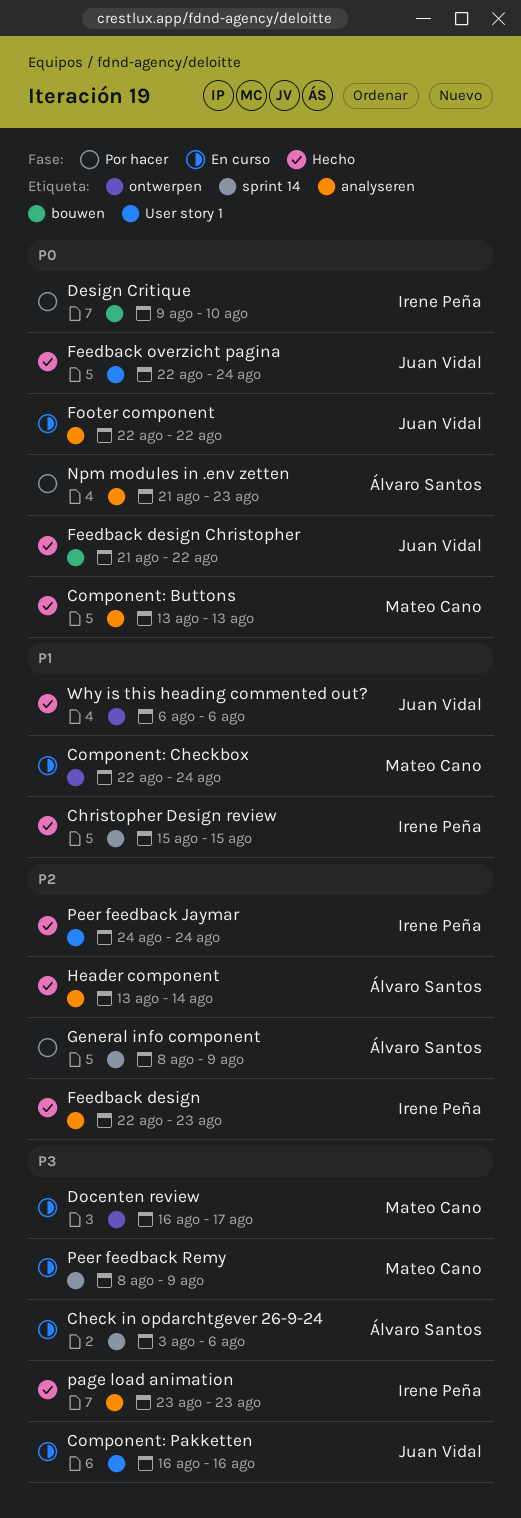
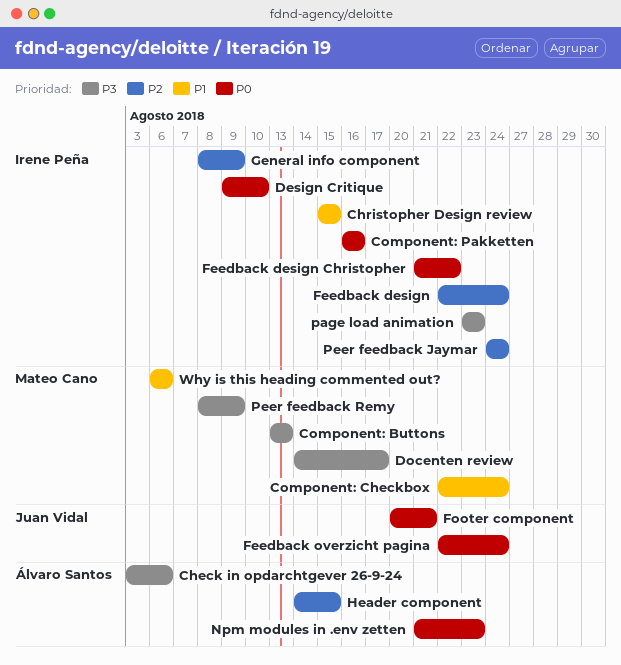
Component: Buttons, priority: P0 -> P3
Component: Pakketten, owner: Juan Vidal -> Irene Peña
Component: Pakketten, priority: P3 -> P0
Docenten review, start: Aug 16 -> Aug 14
Feedback design, due: Aug 23 -> Aug 24
Feedback design Christopher, owner: Juan Vidal -> Irene Peña
Footer component, start: Aug 22 -> Aug 20
Footer component, due: Aug 22 -> Aug 21
General info component, owner: Álvaro Santos -> Irene Peña
Header component, start: Aug 13 -> Aug 14
Header component, due: Aug 14 -> Aug 15
Why is this heading commented out?, owner: Juan Vidal -> Mateo Cano

